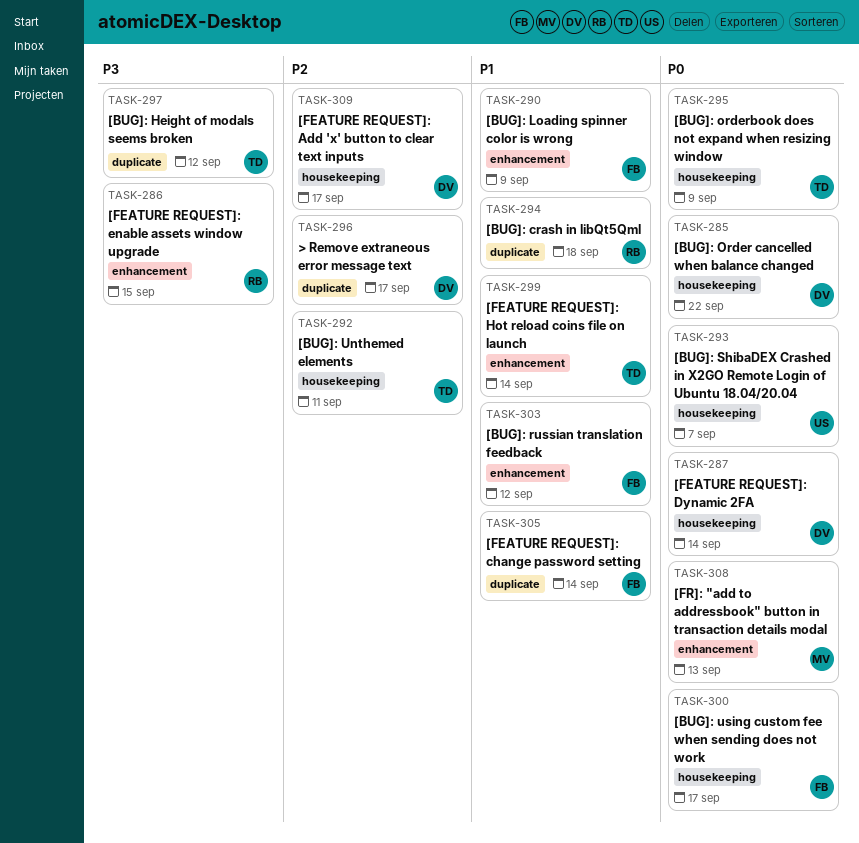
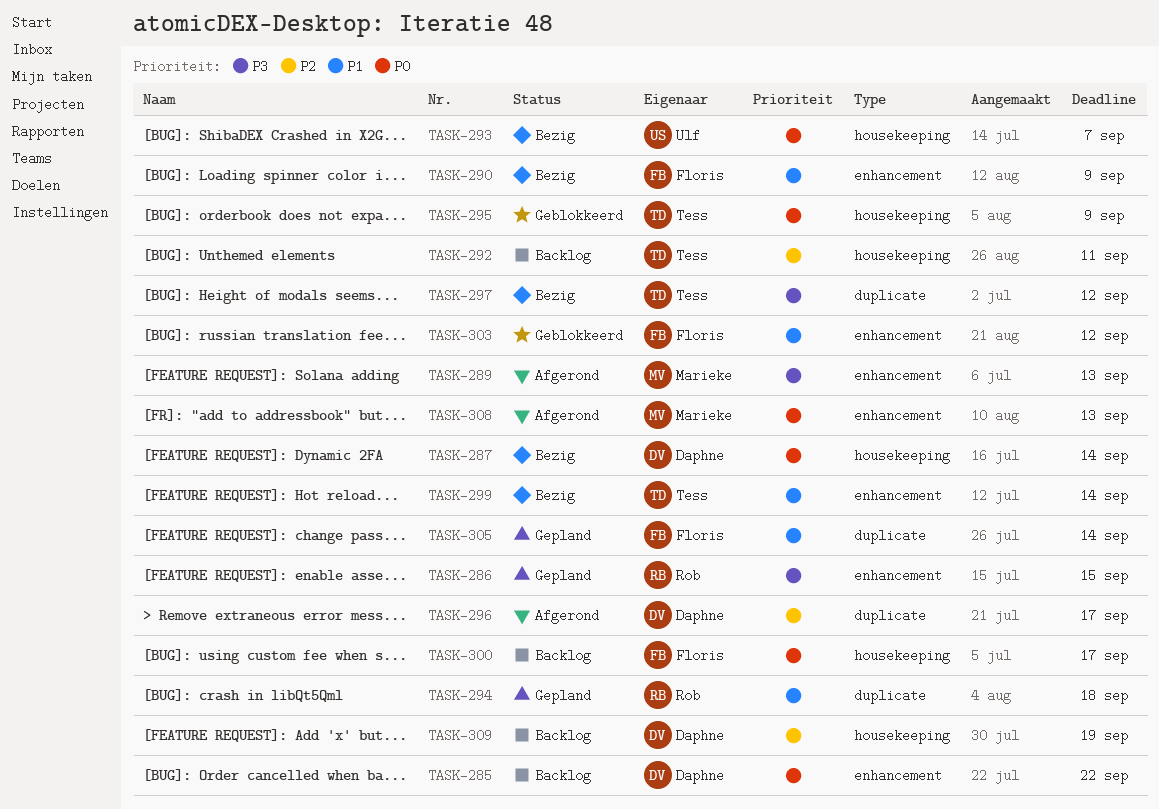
TASK-285, label: housekeeping -> enhancement
TASK-289: none -> present
TASK-309, due: Sep 17 -> Sep 19

